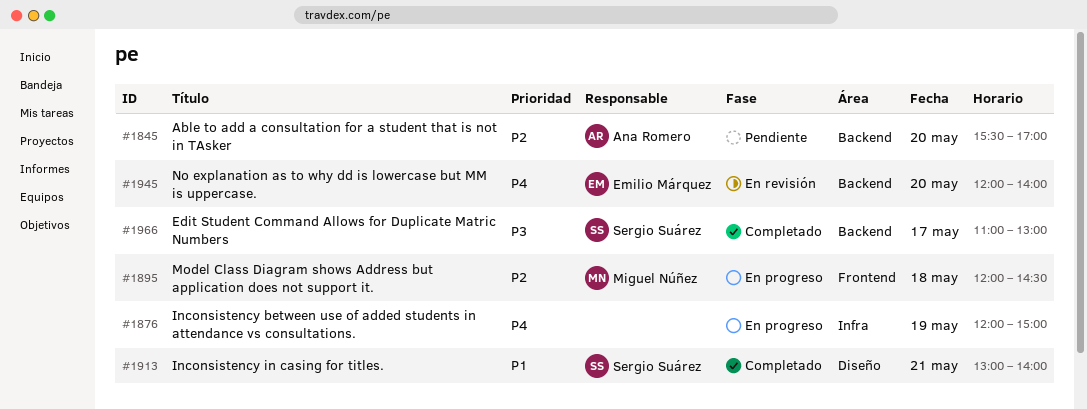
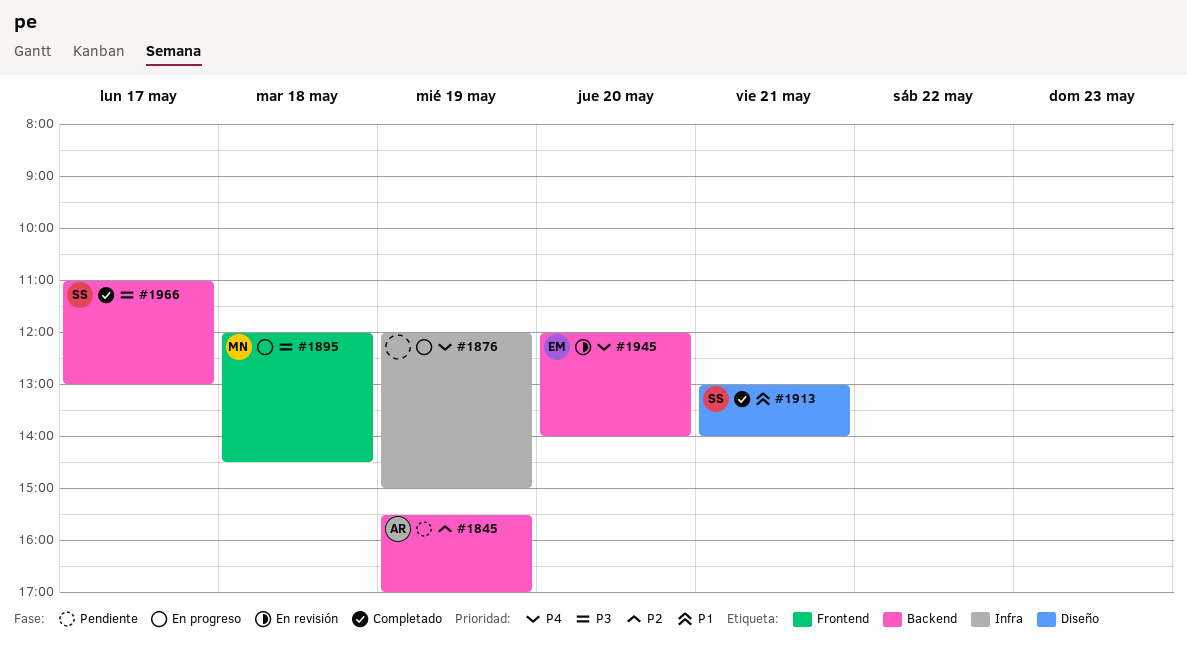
#1845, day: May 20 -> May 19
#1895, priority: P2 -> P3

